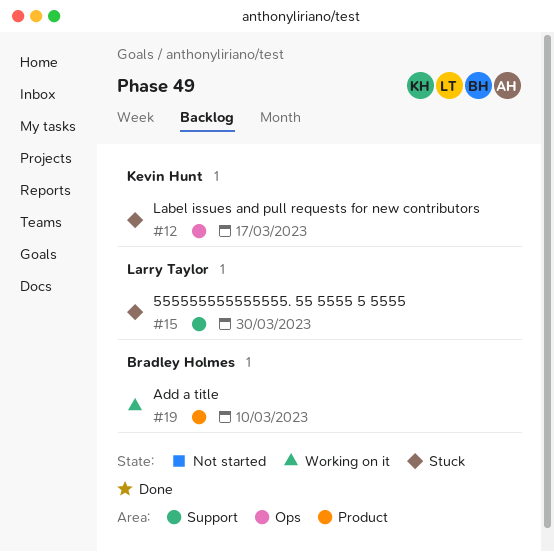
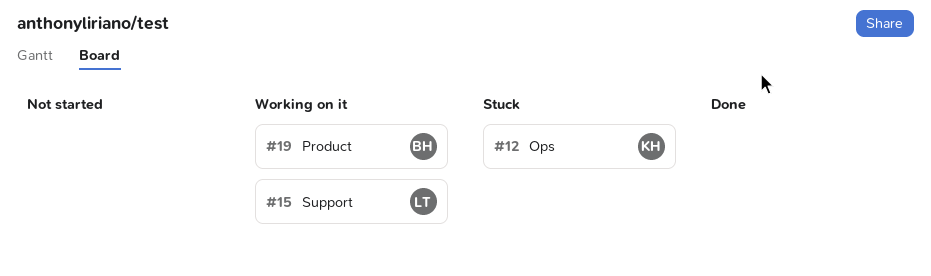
#15, status: Stuck -> Working on it

